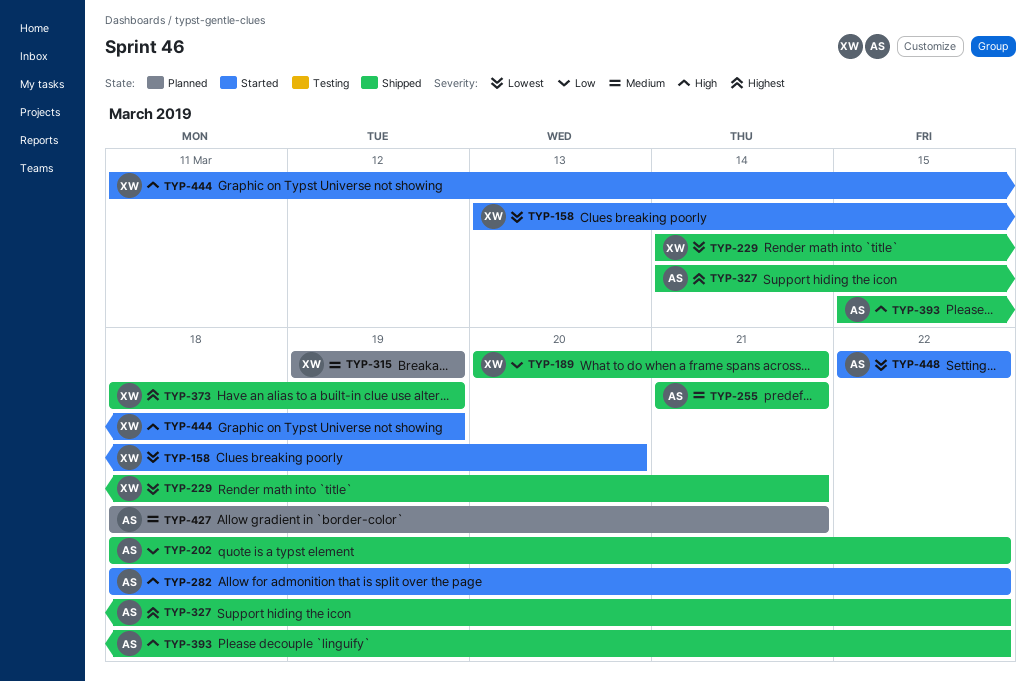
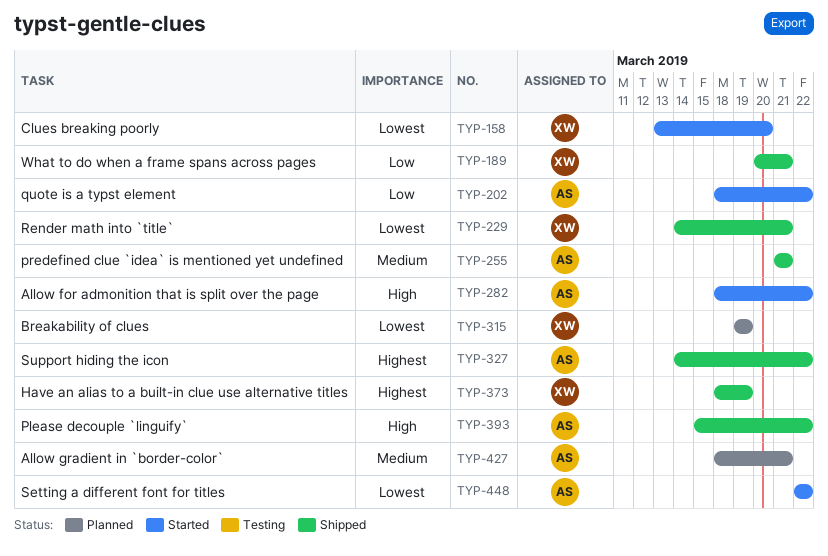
TYP-202, status: Shipped -> Started
TYP-315, priority: Medium -> Lowest
TYP-444: present -> none

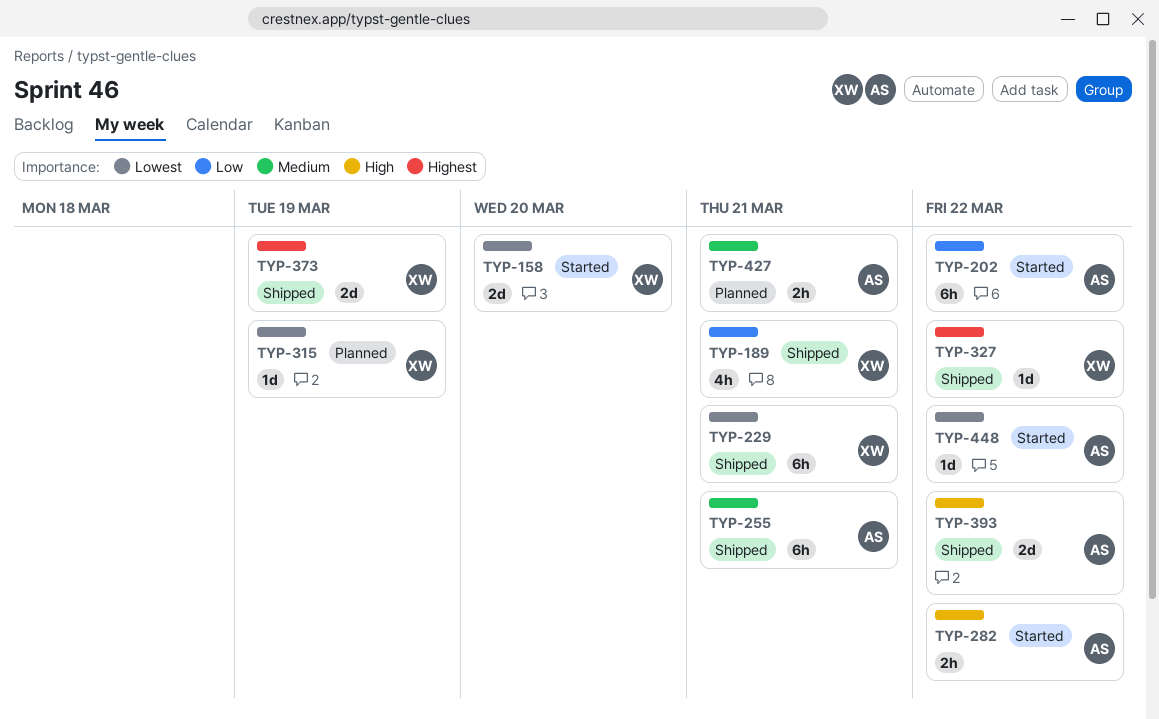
TYP-327, owner: AS -> XW

